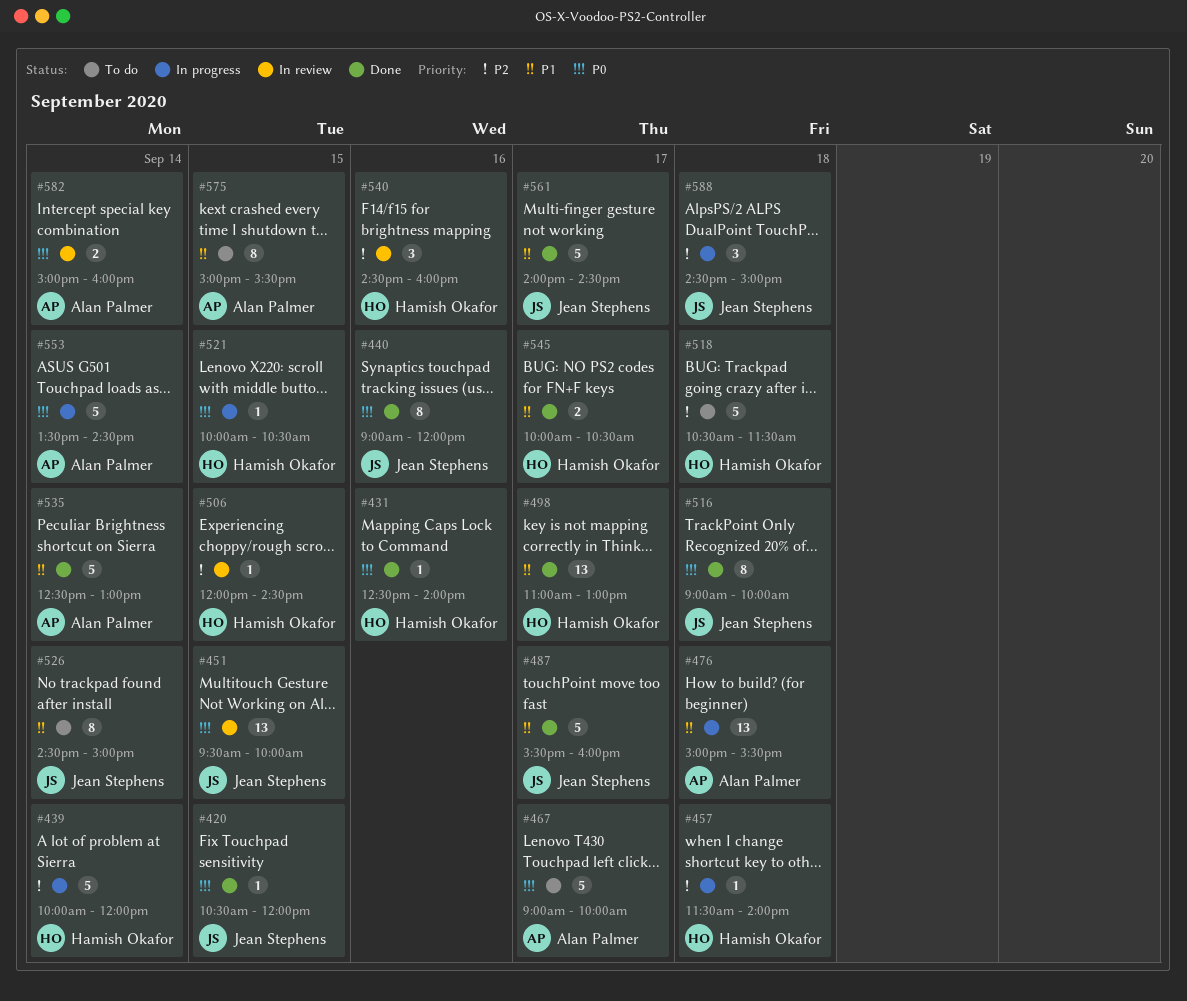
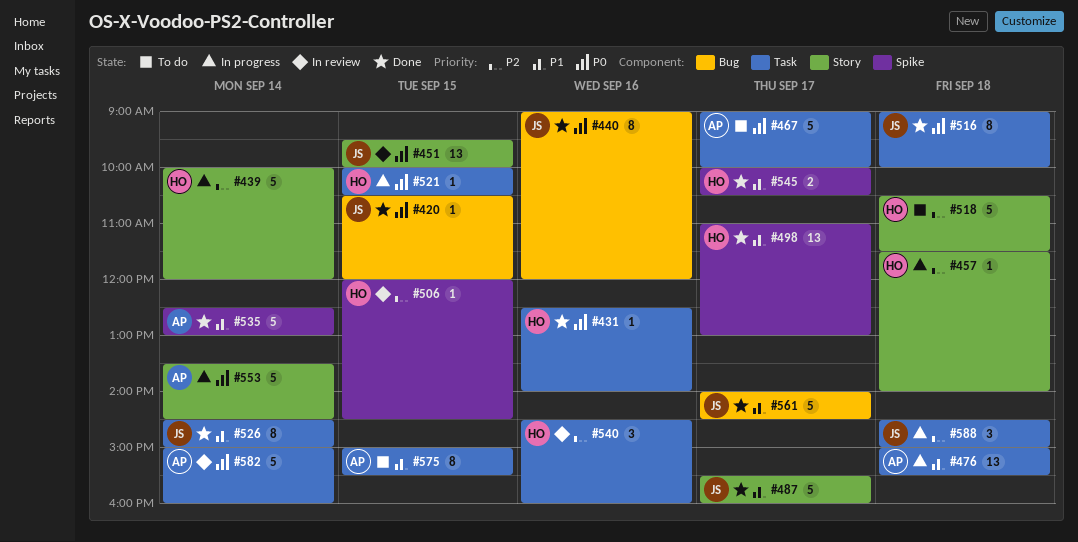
#526, status: To do -> Done
#582, estimate: 2 -> 5

